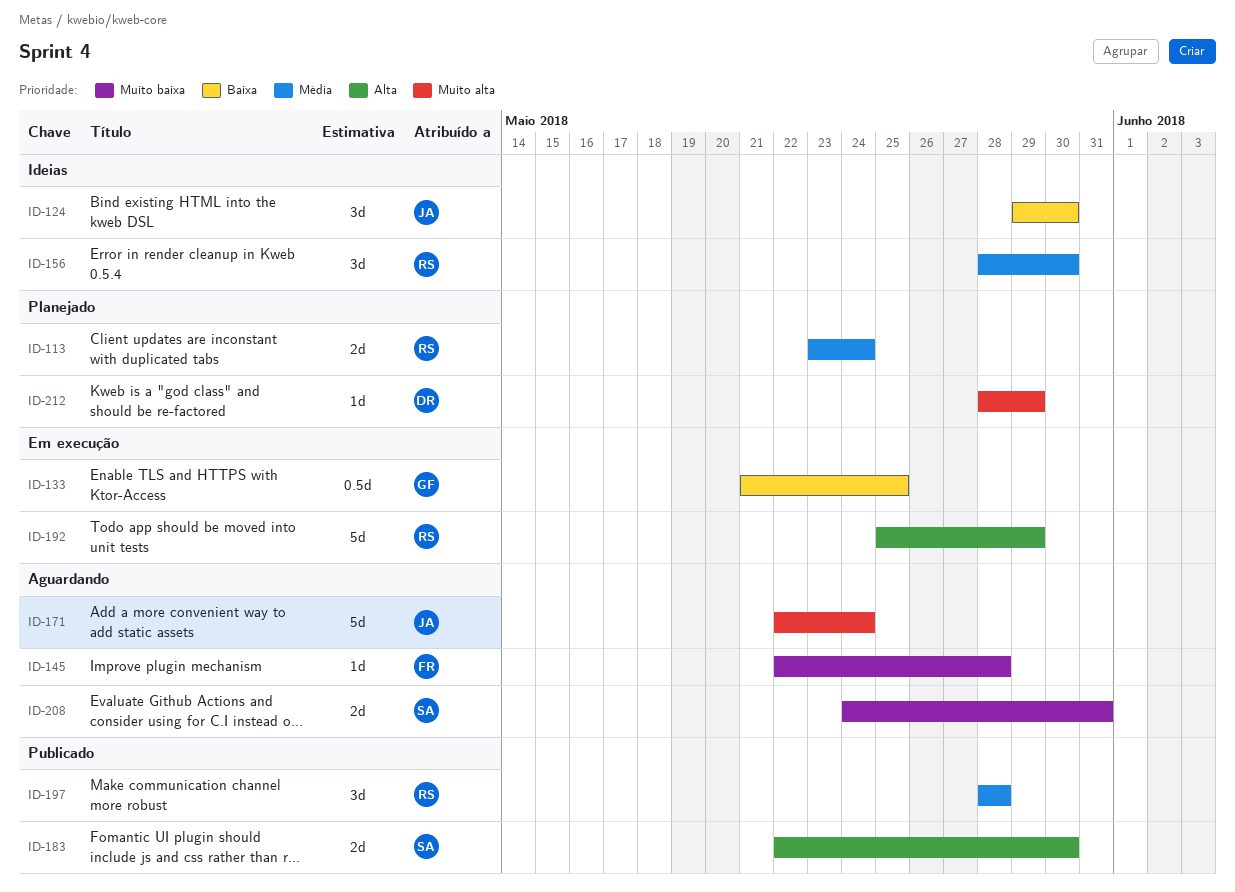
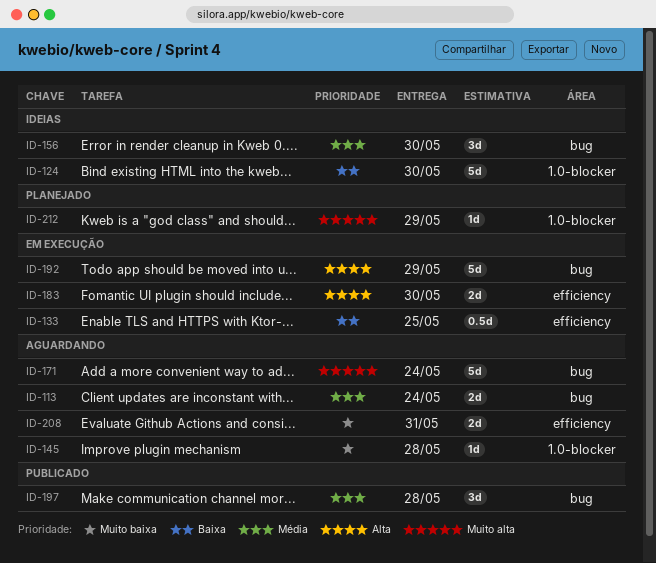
ID-113, status: Planejado -> Aguardando
ID-124, estimate: 3d -> 5d
ID-183, status: Publicado -> Em execução

